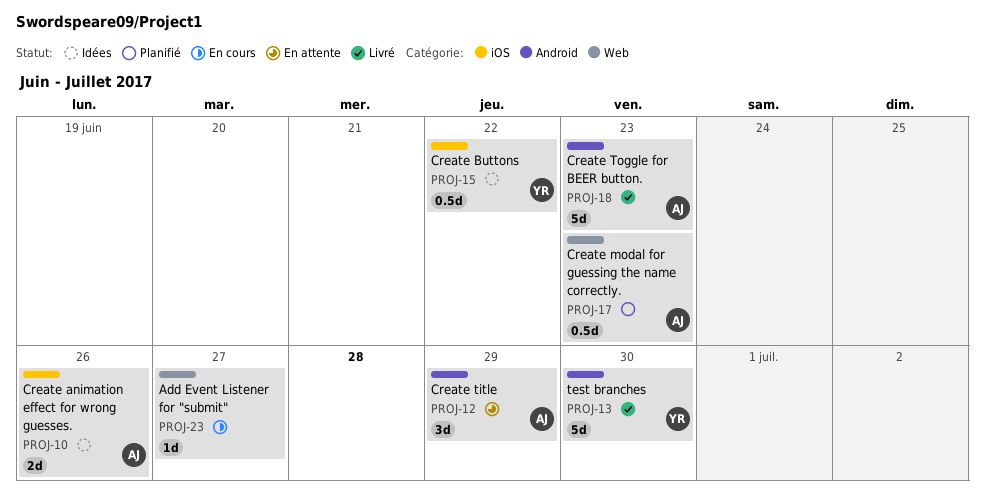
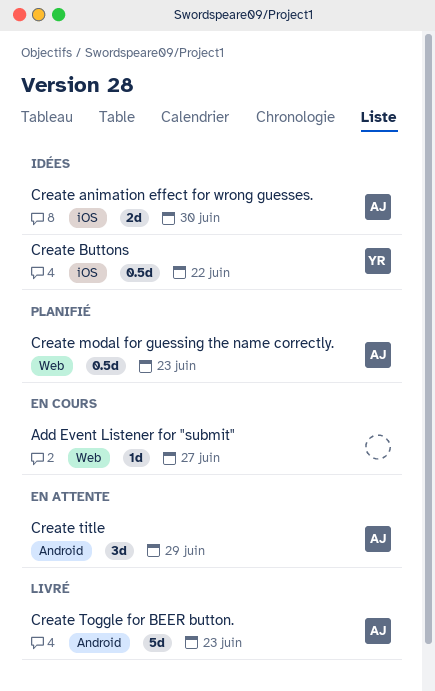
Create animation effect for wrong guesses., due: Jun 26 -> Jun 30
test branches: present -> none

